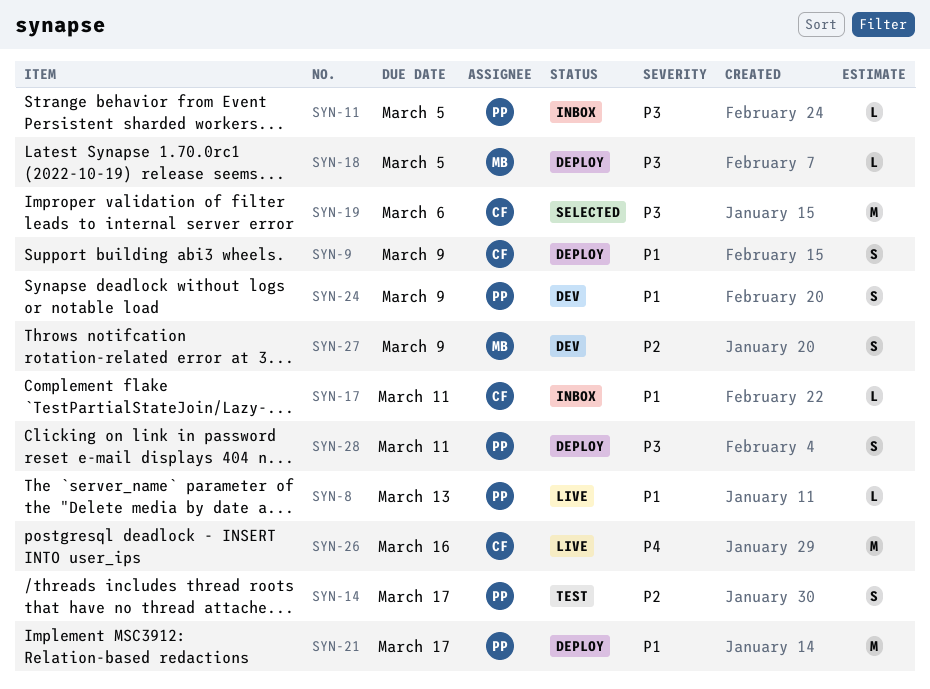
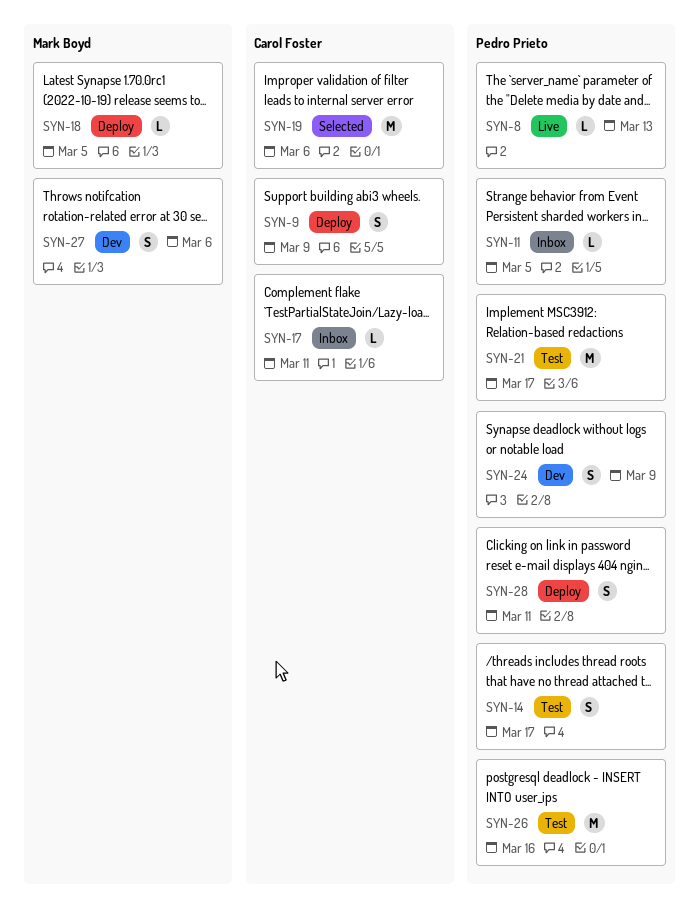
SYN-21, status: Deploy -> Test
SYN-26, status: Live -> Test
SYN-26, owner: Carol Foster -> Pedro Prieto
SYN-27, due: Mar 9 -> Mar 6

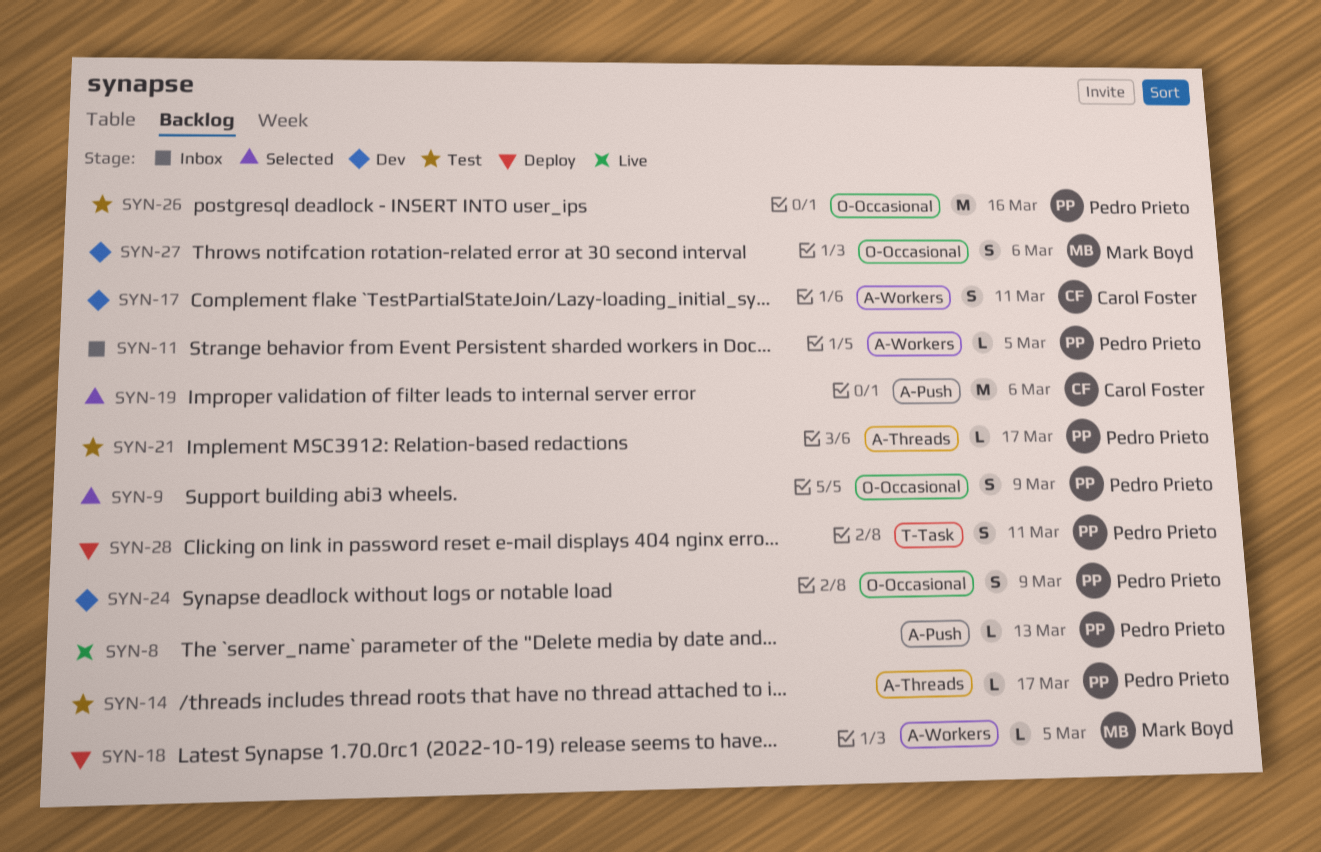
SYN-9, status: Deploy -> Selected
SYN-9, owner: Carol Foster -> Pedro Prieto
SYN-14, estimate: S -> L
SYN-17, status: Inbox -> Dev
SYN-17, estimate: L -> S
SYN-21, estimate: M -> L

